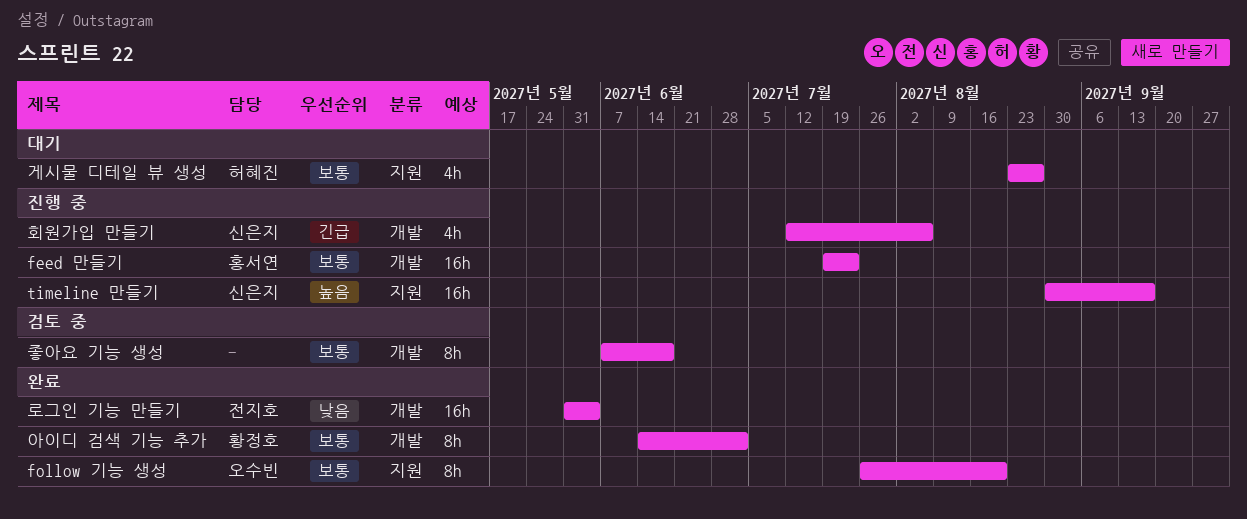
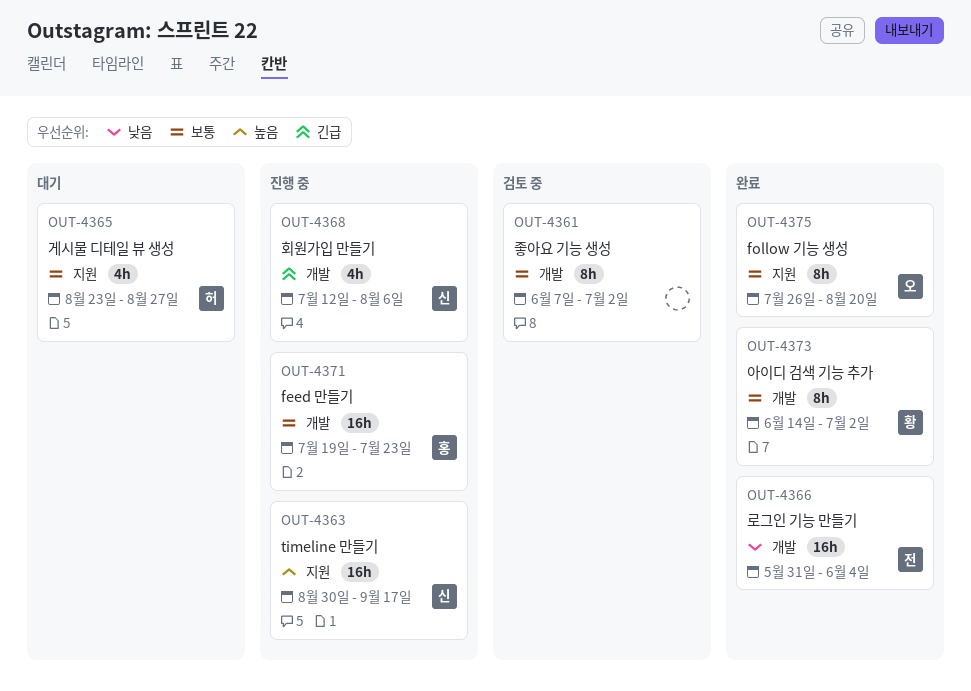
좋아요 기능 생성, due: Jun 18 -> Jul 2

